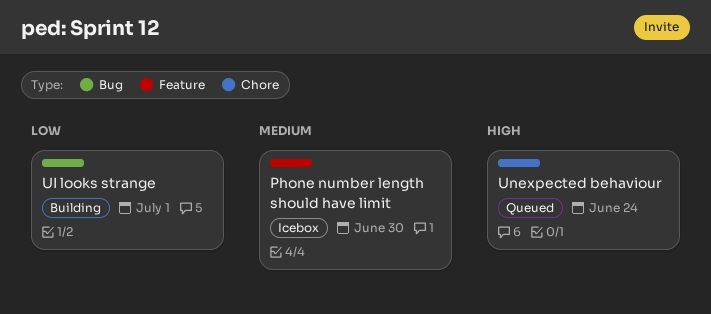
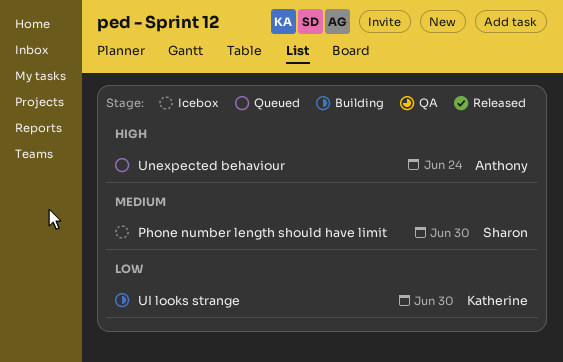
UI looks strange, due: Jul 1 -> Jun 30

